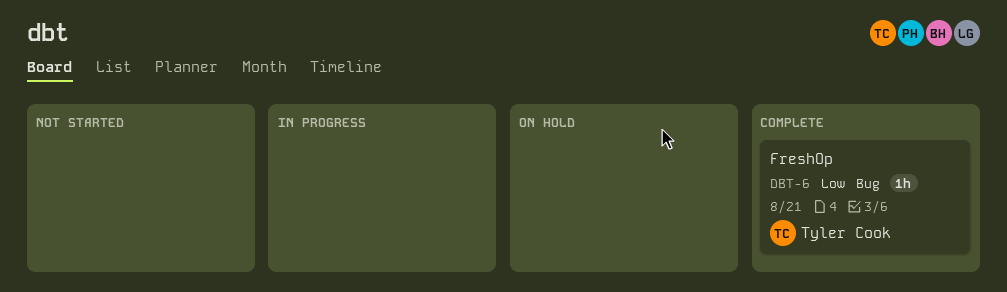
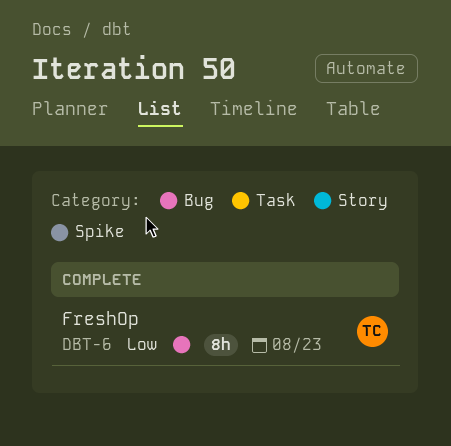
DBT-6, estimate: 1h -> 8h
DBT-6, due: Aug 21 -> Aug 23

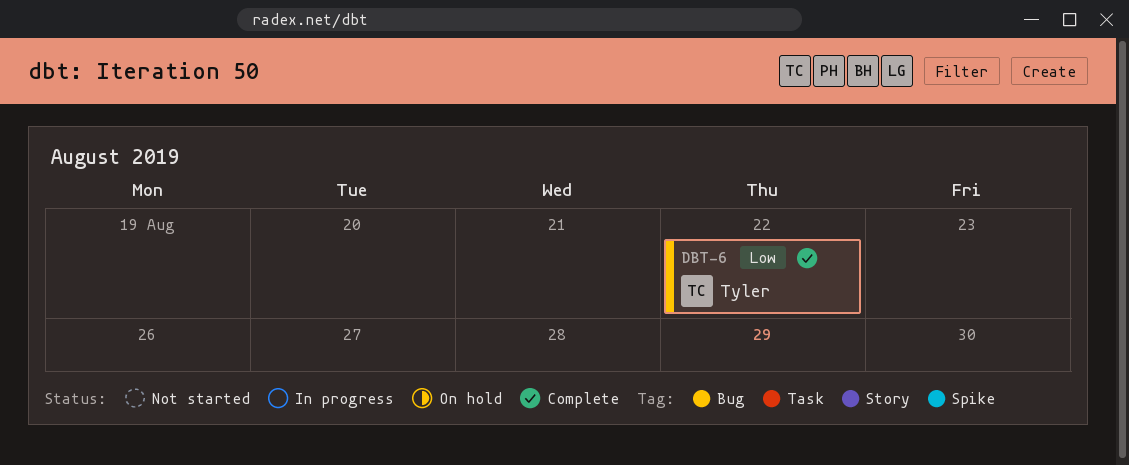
DBT-6, due: Aug 23 -> Aug 22

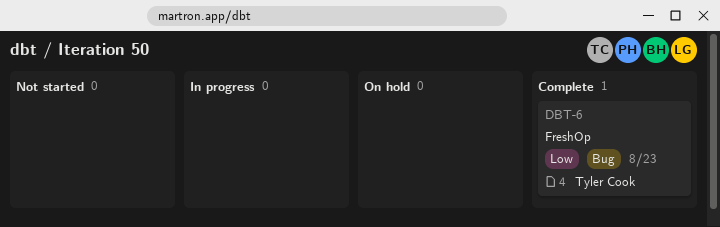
DBT-6, due: Aug 22 -> Aug 23

